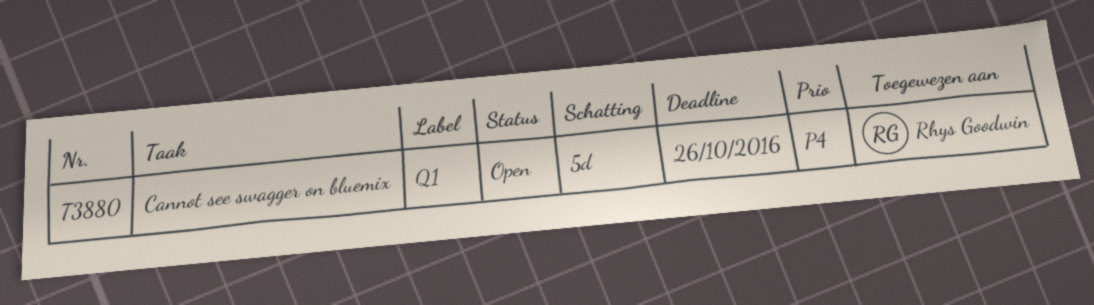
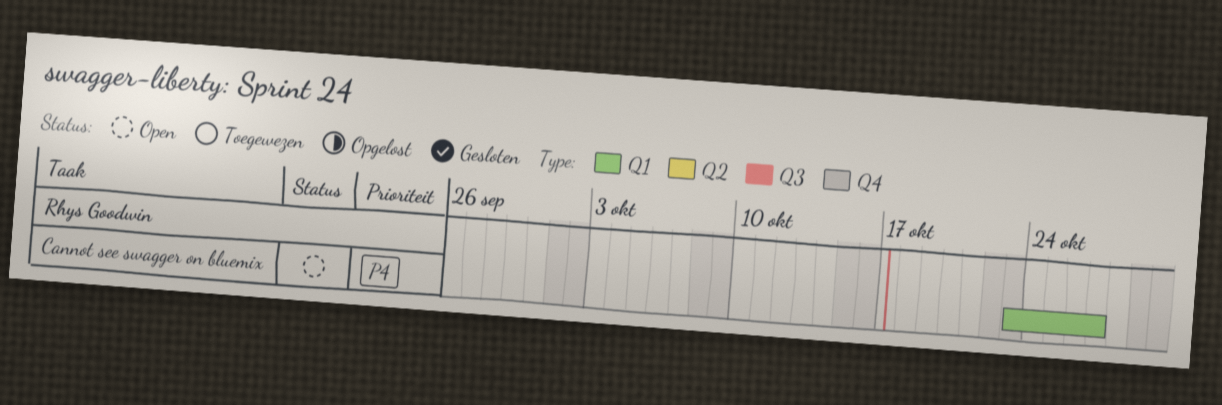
Cannot see swagger on bluemix, due: Oct 26 -> Oct 27

